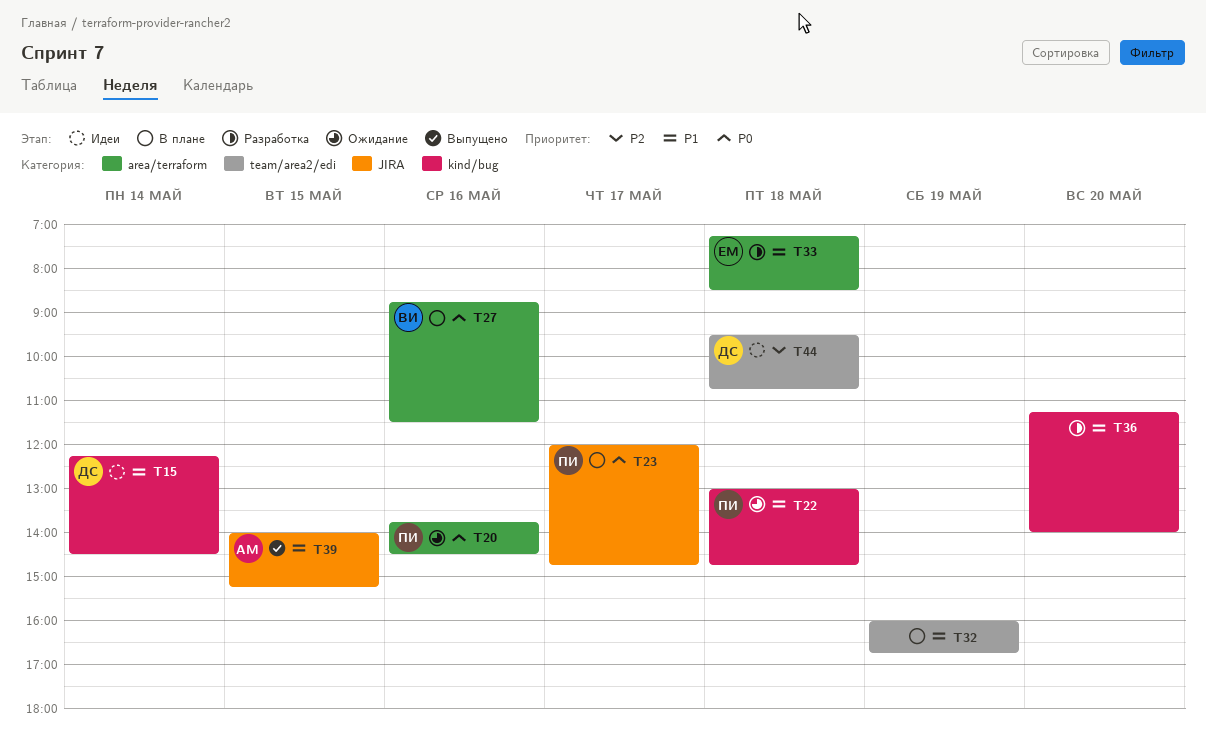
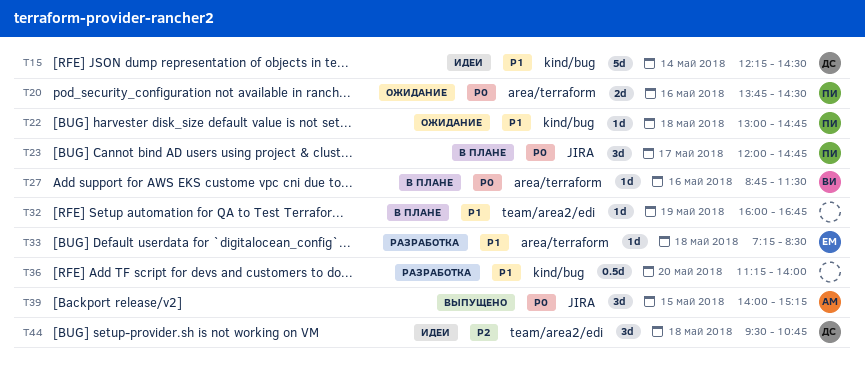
T39, priority: P1 -> P0

